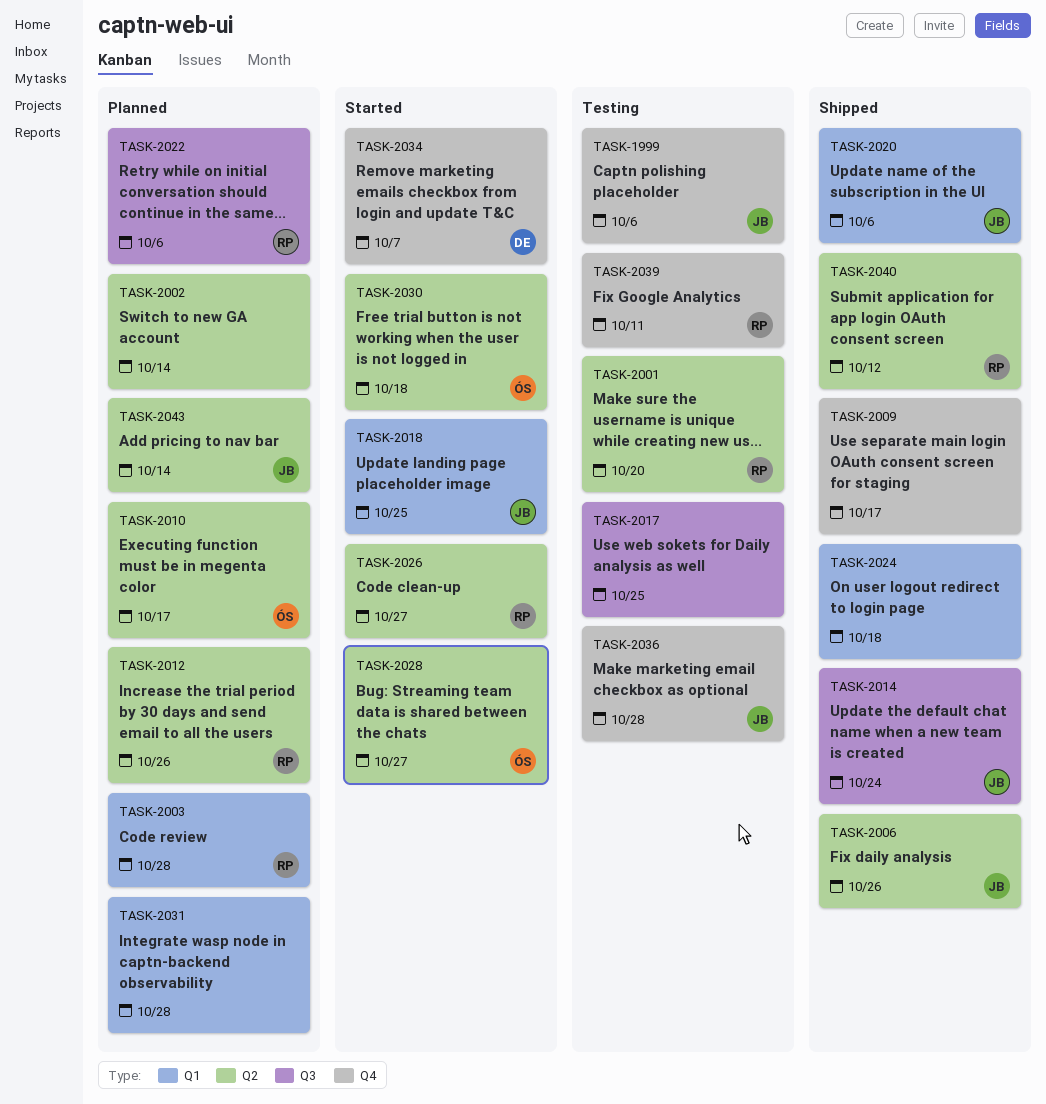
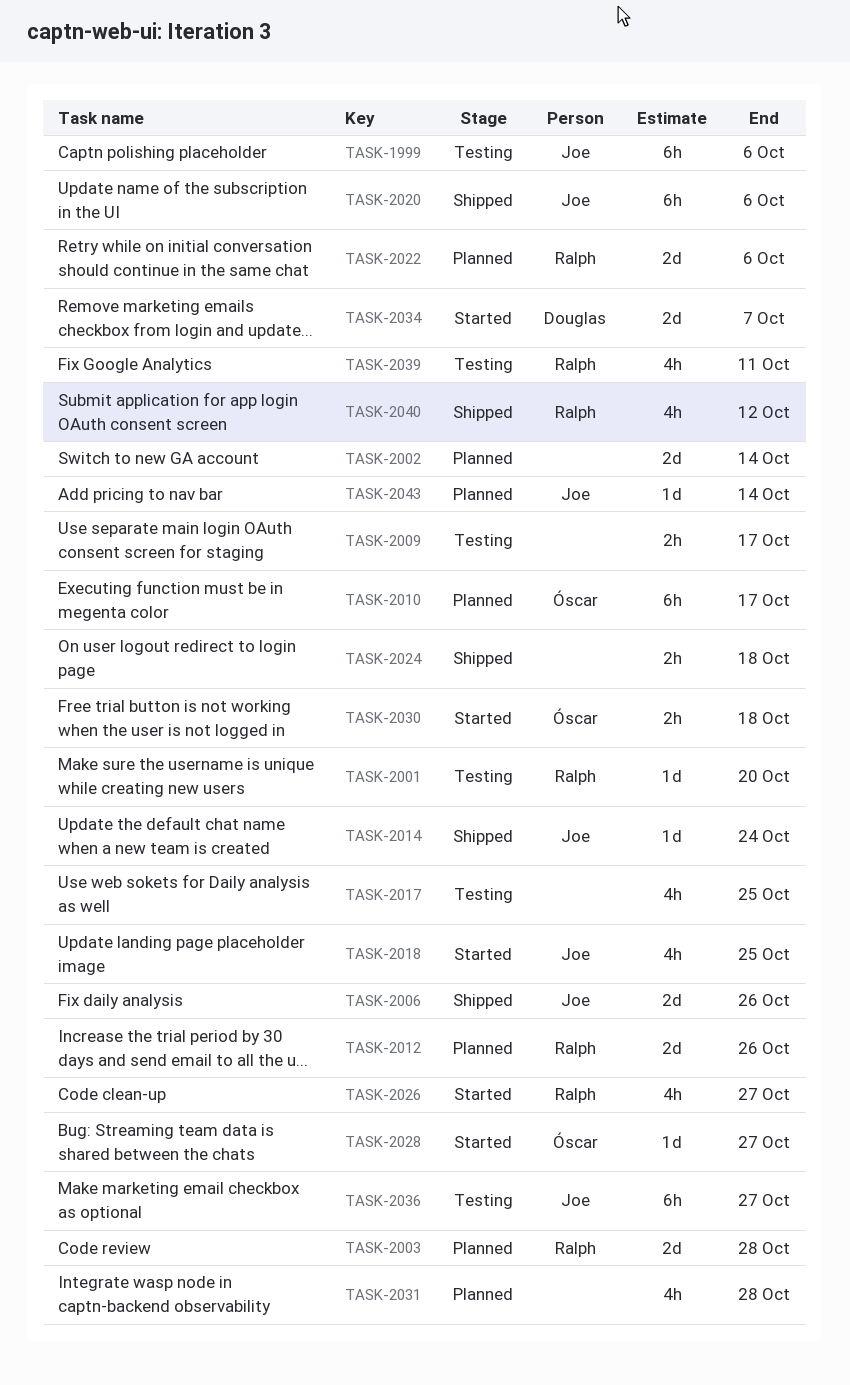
TASK-2009, status: Shipped -> Testing
TASK-2036, due: Oct 28 -> Oct 27

